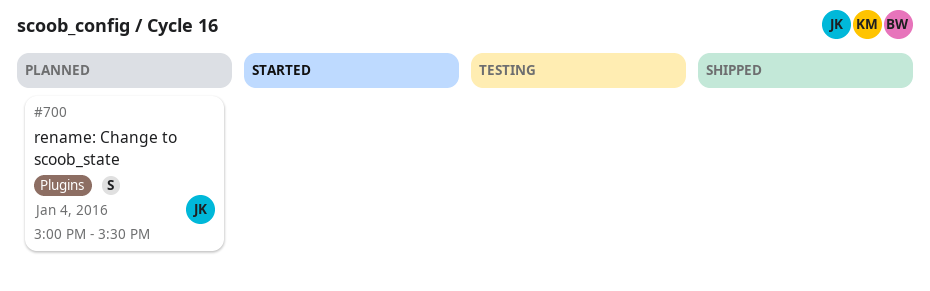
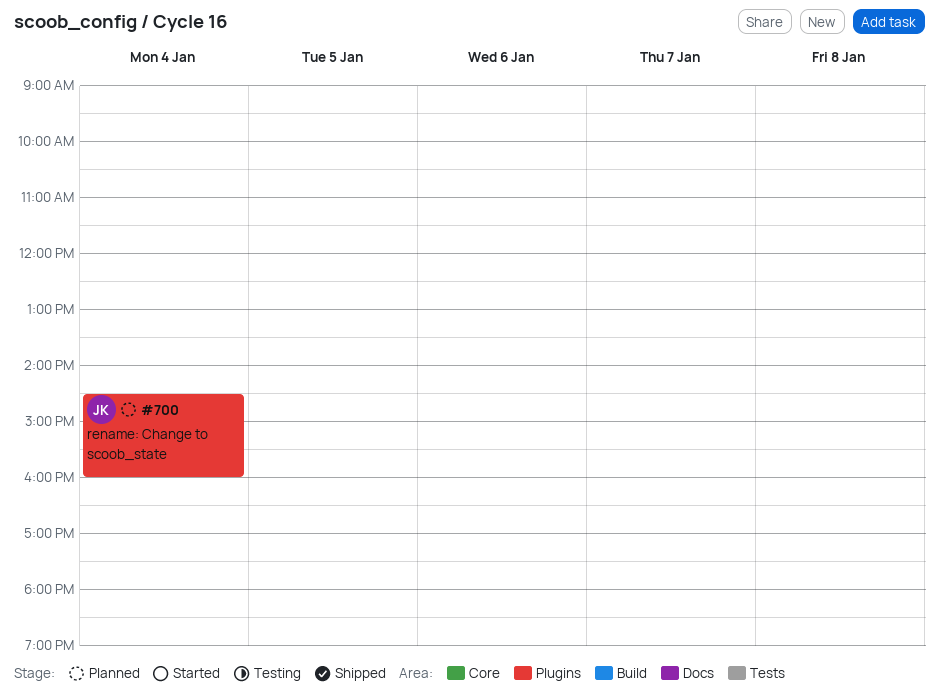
#700, begins: 15:00 -> 14:30
#700, ends: 15:30 -> 16:00

